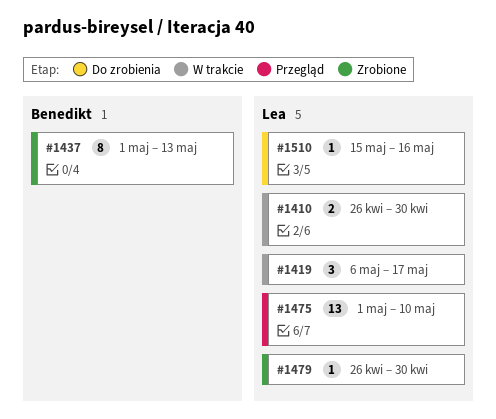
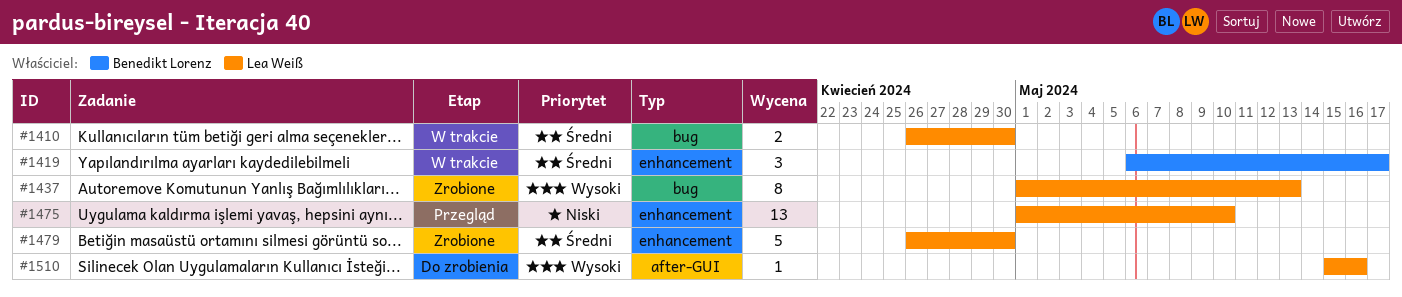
#1419, owner: Lea Weiß -> Benedikt Lorenz
#1437, owner: Benedikt Lorenz -> Lea Weiß
#1479, estimate: 1 -> 5

